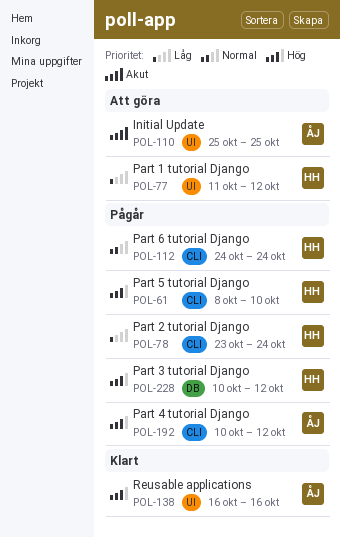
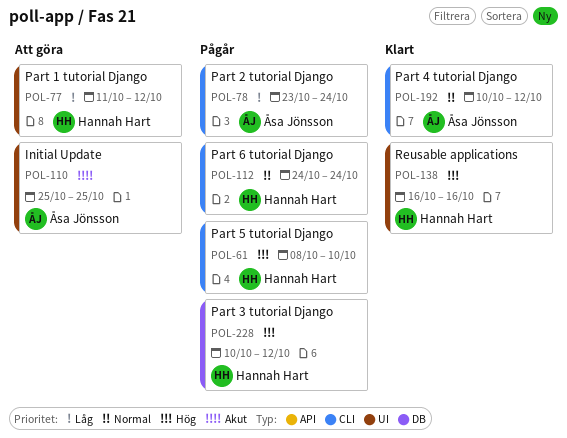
POL-78, owner: Hannah Hart -> Åsa Jönsson
POL-138, owner: Åsa Jönsson -> Hannah Hart
POL-192, status: Pågår -> Klart
POL-192, priority: Hög -> Normal

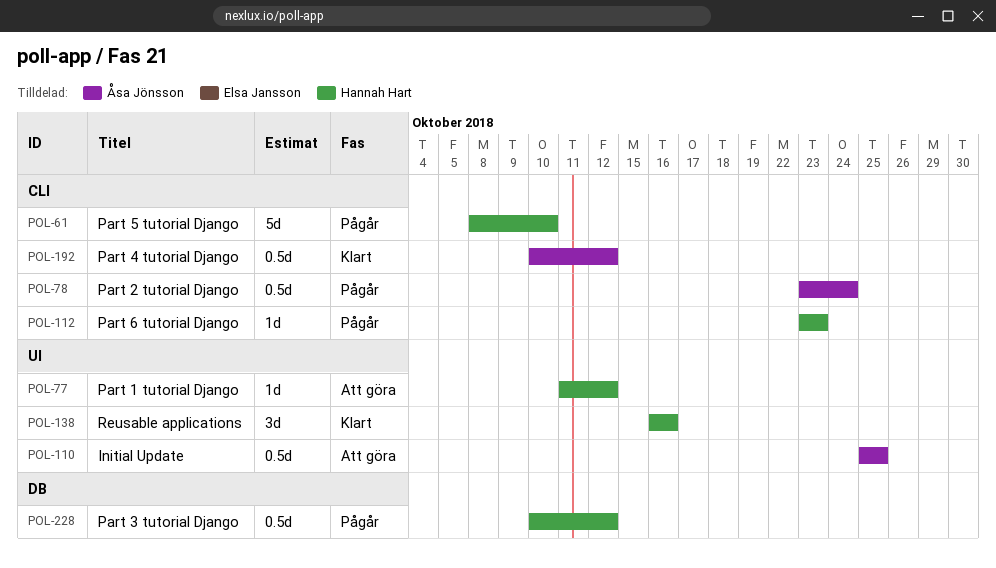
POL-112, start: Oct 24 -> Oct 23
POL-112, due: Oct 24 -> Oct 23

